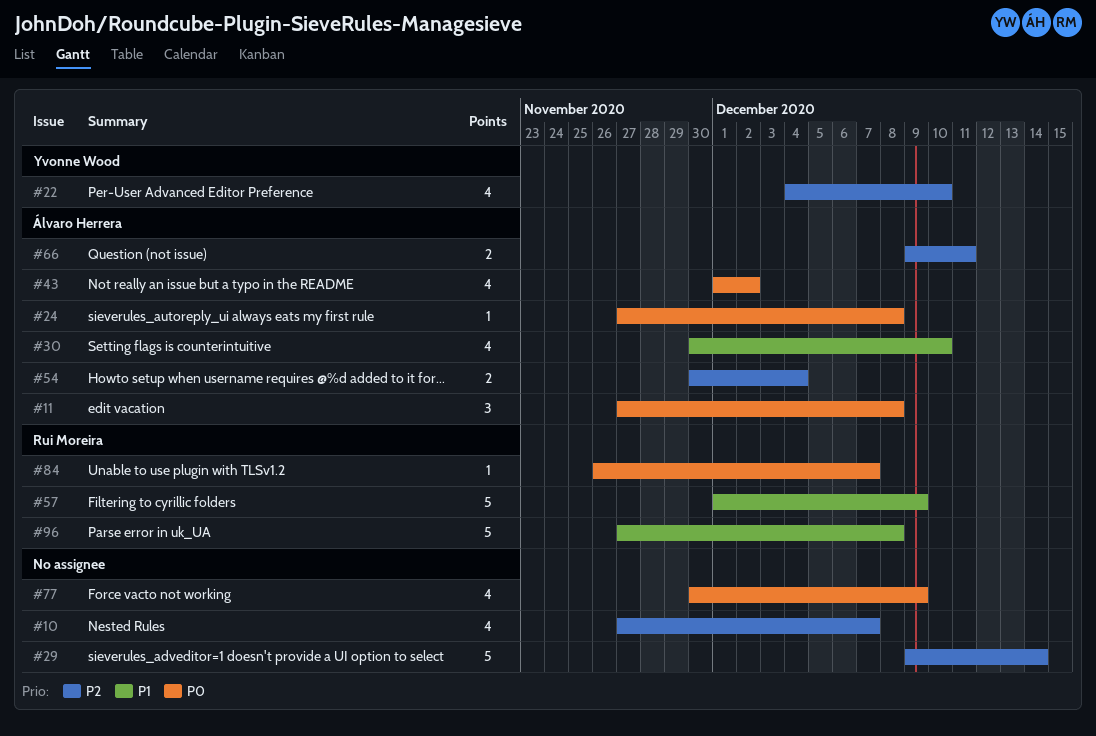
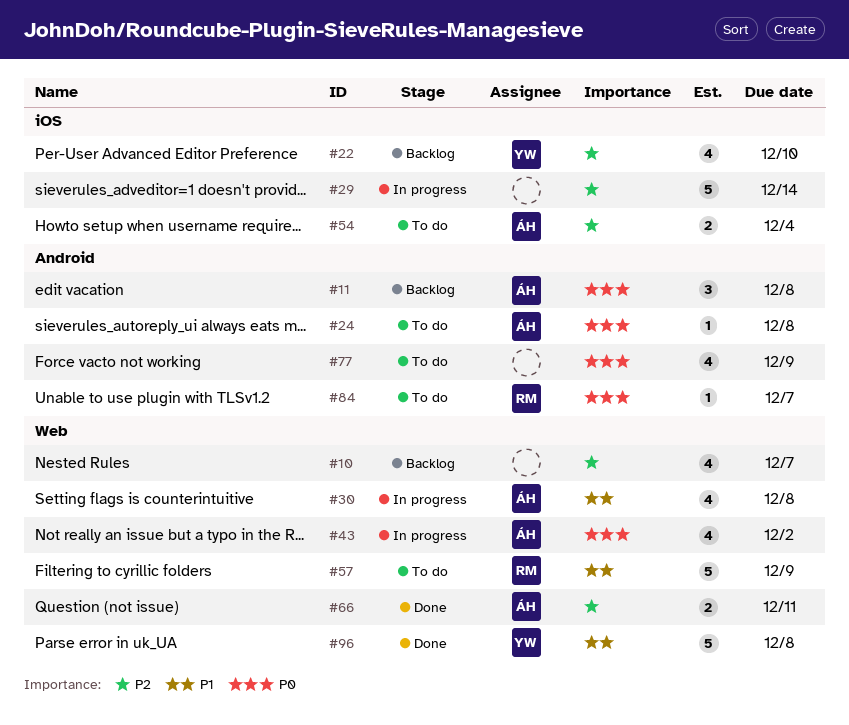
#30, due: Dec 10 -> Dec 8
#96, owner: Rui Moreira -> Yvonne Wood

